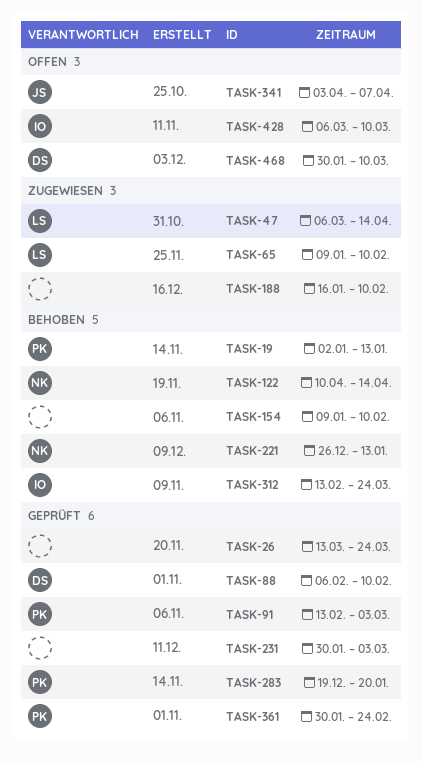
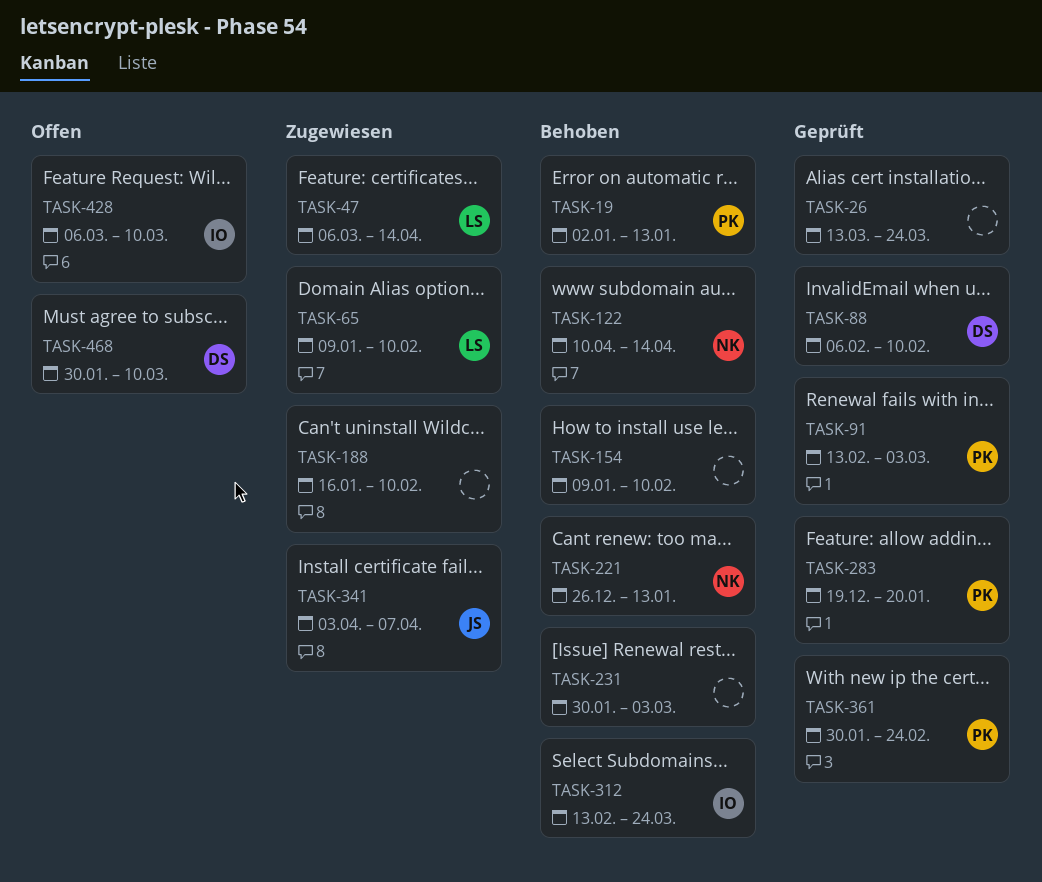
TASK-231, status: Geprüft -> Behoben
TASK-341, status: Offen -> Zugewiesen

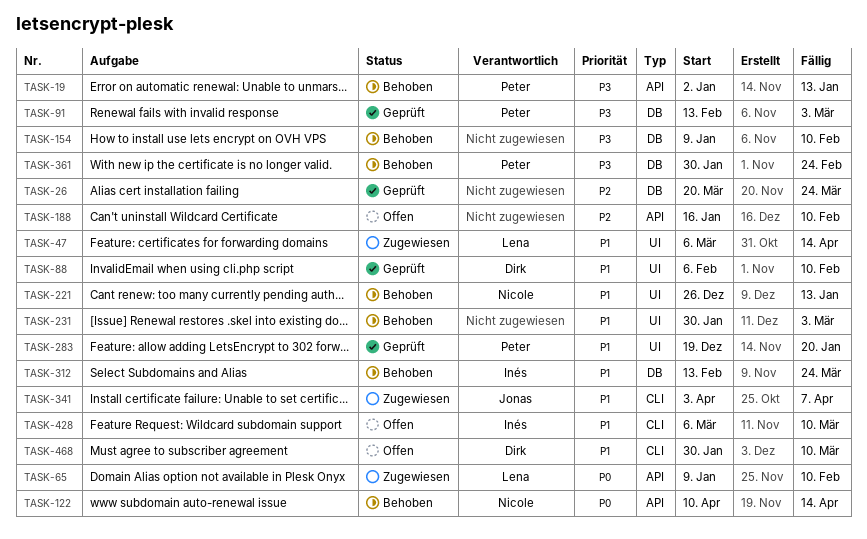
TASK-26, start: Mar 13 -> Mar 20
TASK-188, status: Zugewiesen -> Offen
TASK-361, status: Geprüft -> Behoben

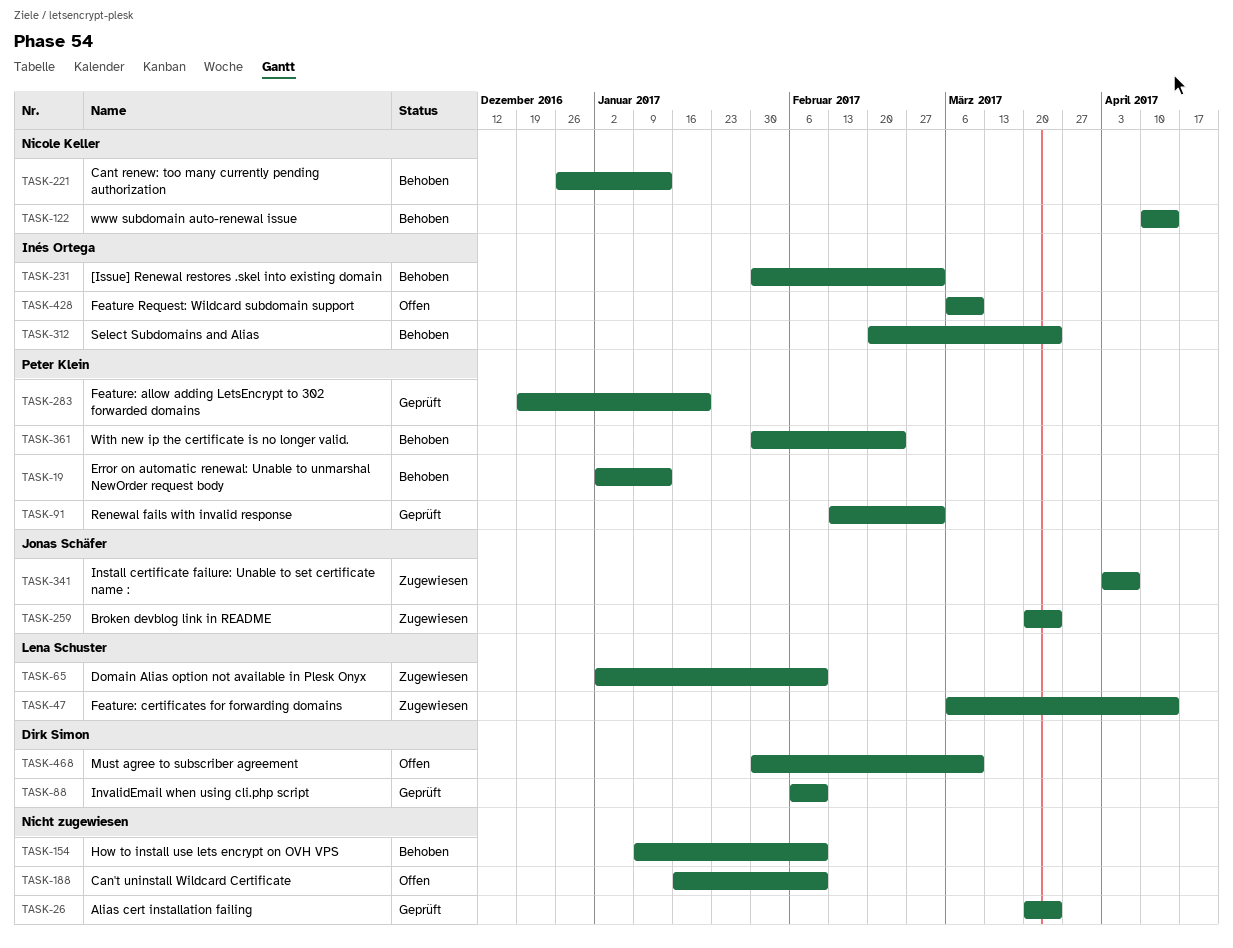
TASK-65, start: Jan 9 -> Jan 2
TASK-231, owner: none -> Inés Ortega
TASK-259: none -> present
TASK-312, start: Feb 13 -> Feb 20

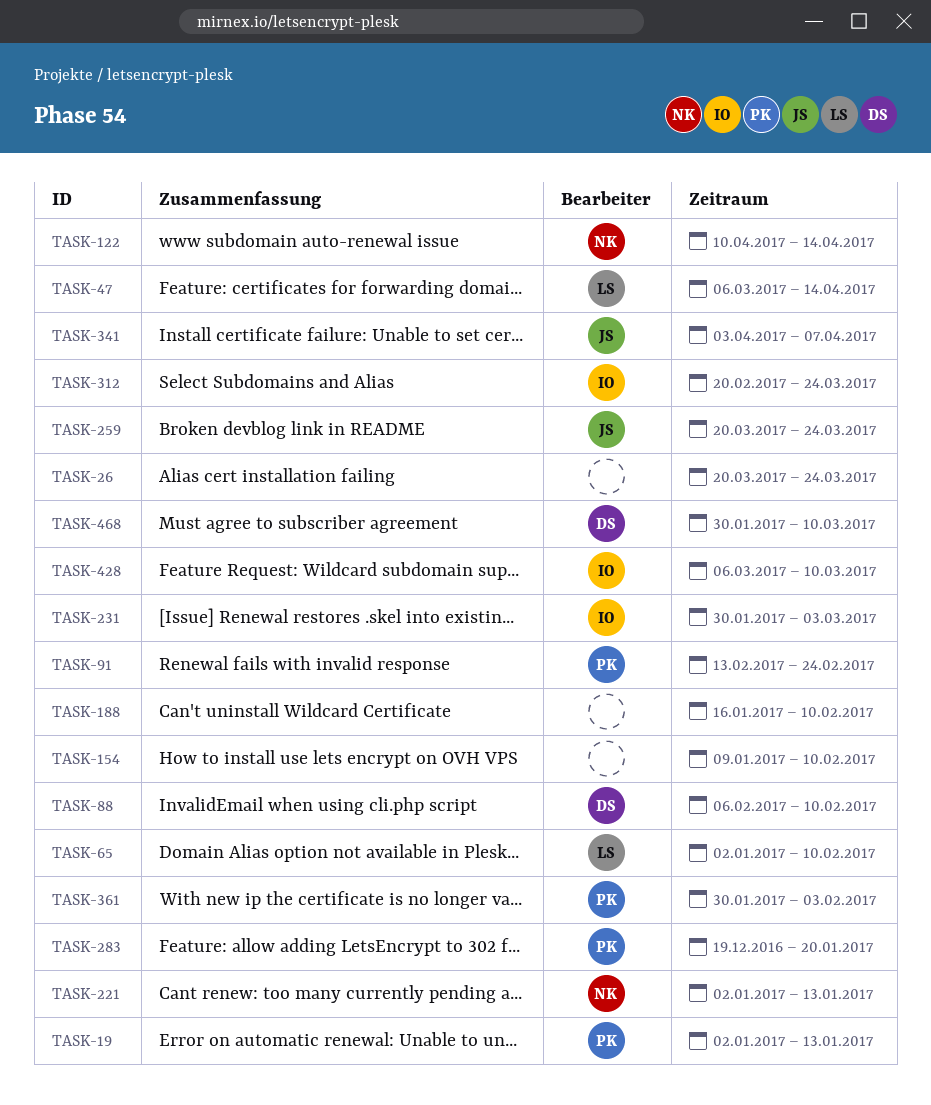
TASK-91, due: Mar 3 -> Feb 24
TASK-221, start: Dec 26 -> Jan 2
TASK-361, due: Feb 24 -> Feb 3

